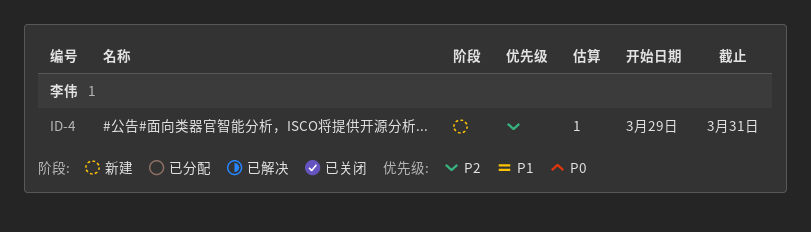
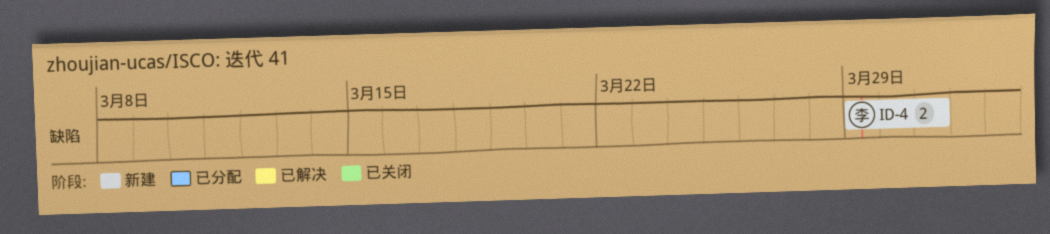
ID-4, estimate: 1 -> 2

